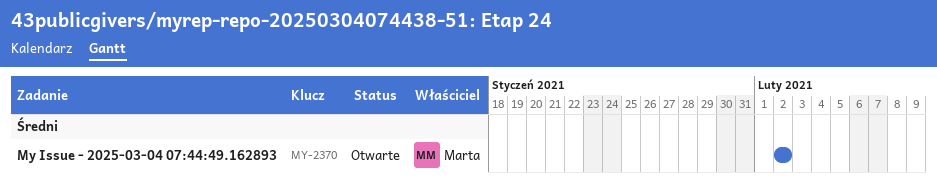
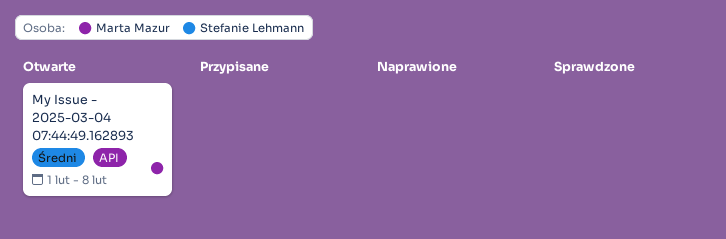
My Issue - 2025-03-04 07:44:49.162893, start: Feb 2 -> Feb 1
My Issue - 2025-03-04 07:44:49.162893, due: Feb 2 -> Feb 8

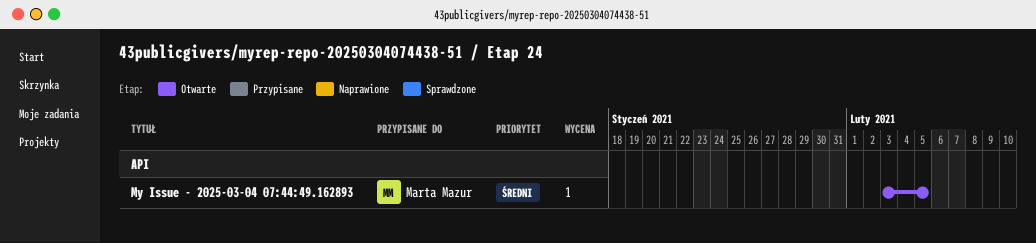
My Issue - 2025-03-04 07:44:49.162893, start: Feb 1 -> Feb 3
My Issue - 2025-03-04 07:44:49.162893, due: Feb 8 -> Feb 5

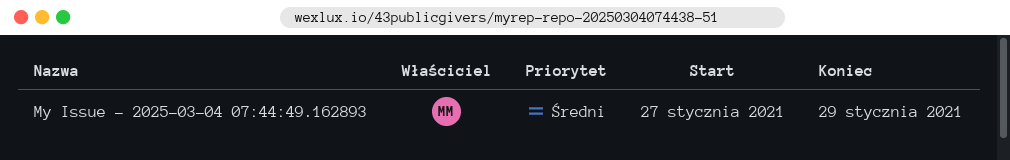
My Issue - 2025-03-04 07:44:49.162893, start: Feb 3 -> Jan 27
My Issue - 2025-03-04 07:44:49.162893, due: Feb 5 -> Jan 29

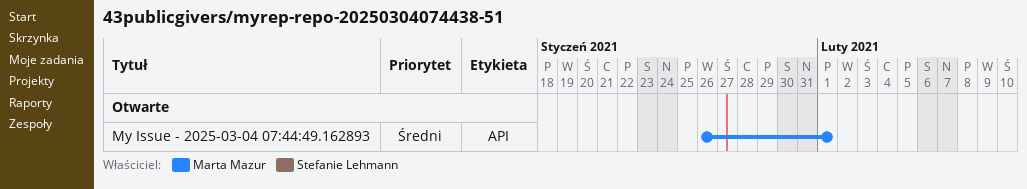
My Issue - 2025-03-04 07:44:49.162893, start: Jan 27 -> Jan 26
My Issue - 2025-03-04 07:44:49.162893, due: Jan 29 -> Feb 1

